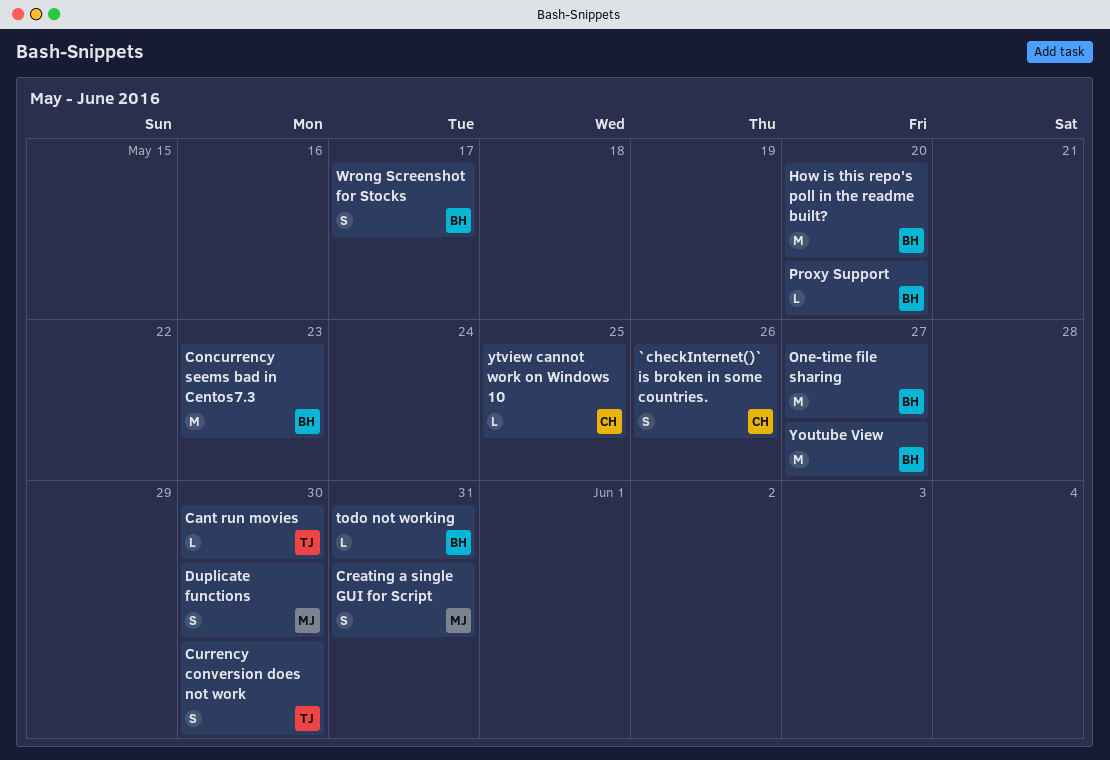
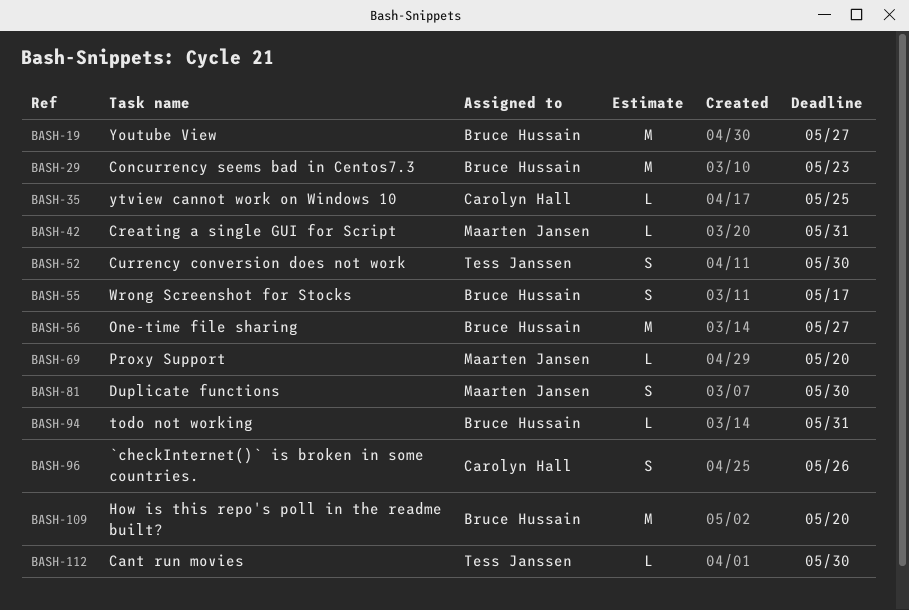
Creating a single GUI for Script, estimate: S -> L
Proxy Support, owner: Bruce Hussain -> Maarten Jansen

